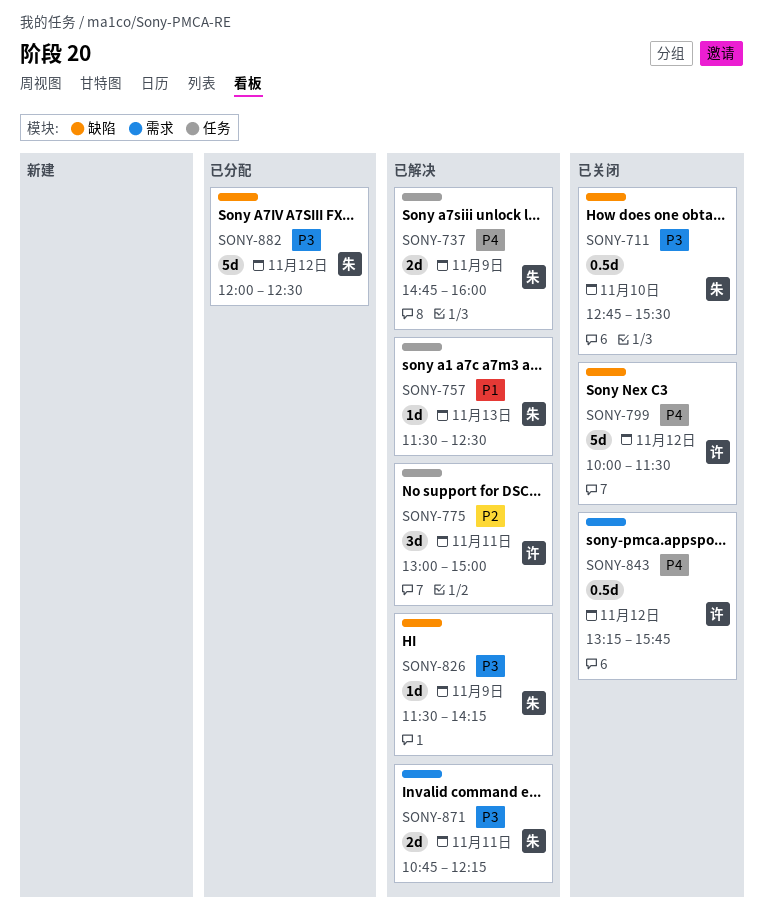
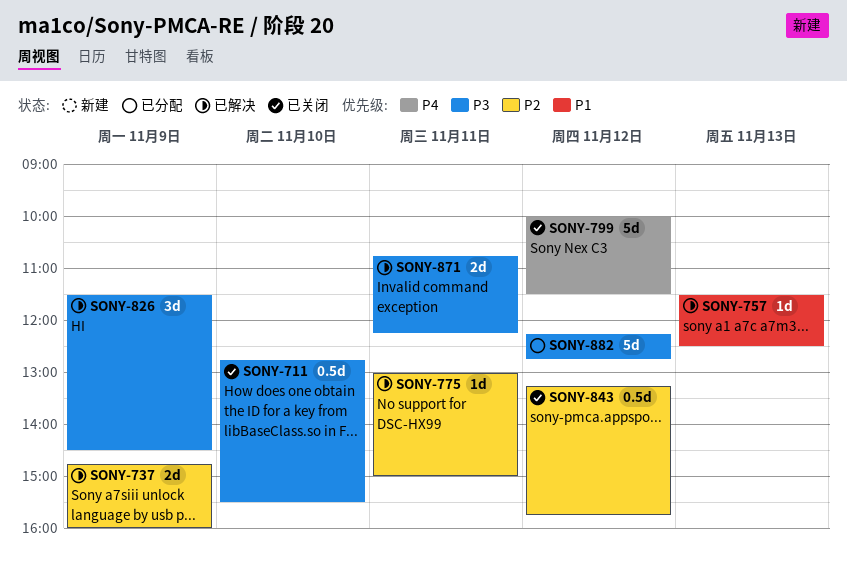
SONY-737, priority: P4 -> P2
SONY-775, estimate: 3d -> 1d
SONY-826, estimate: 1d -> 3d
SONY-826, ends: 14:15 -> 14:30
SONY-843, priority: P4 -> P2
SONY-882, begins: 12:00 -> 12:15
SONY-882, ends: 12:30 -> 12:45

